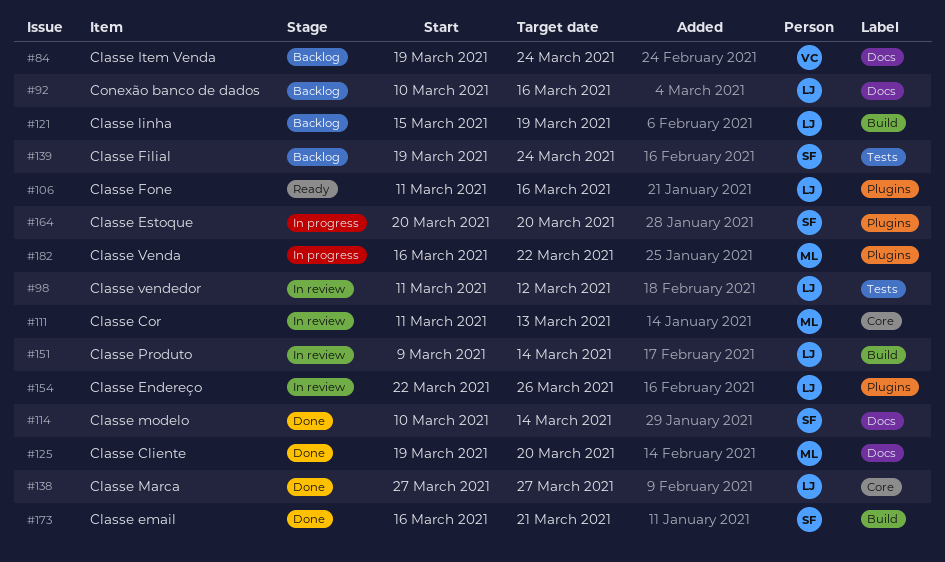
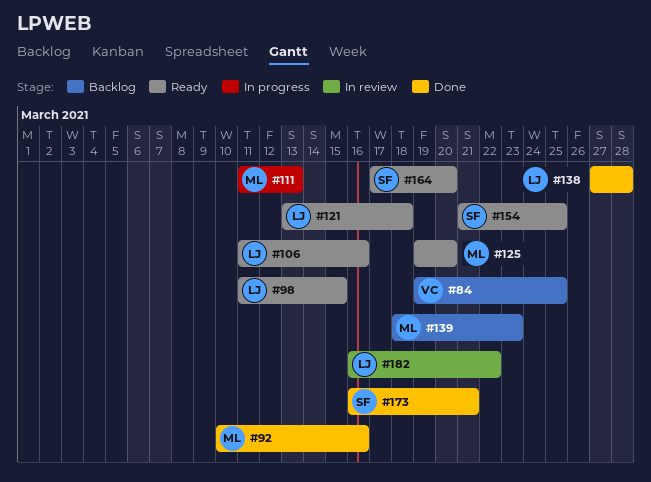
#84, due: Mar 24 -> Mar 25
#92, status: Backlog -> Done
#92, owner: LJ -> ML
#98, status: In review -> Ready
#98, due: Mar 12 -> Mar 15
#111, status: In review -> In progress
#114: present -> none
#121, status: Backlog -> Ready
#121, start: Mar 15 -> Mar 13
#121, due: Mar 19 -> Mar 18
#125, status: Done -> Ready
#138, due: Mar 27 -> Mar 28
#139, owner: SF -> ML
#139, start: Mar 19 -> Mar 18
#139, due: Mar 24 -> Mar 23
#151: present -> none
#154, status: In review -> Ready
#154, owner: LJ -> SF
#154, start: Mar 22 -> Mar 21
#154, due: Mar 26 -> Mar 25
#164, status: In progress -> Ready
#164, start: Mar 20 -> Mar 17
#182, status: In progress -> In review
#182, owner: ML -> LJ

